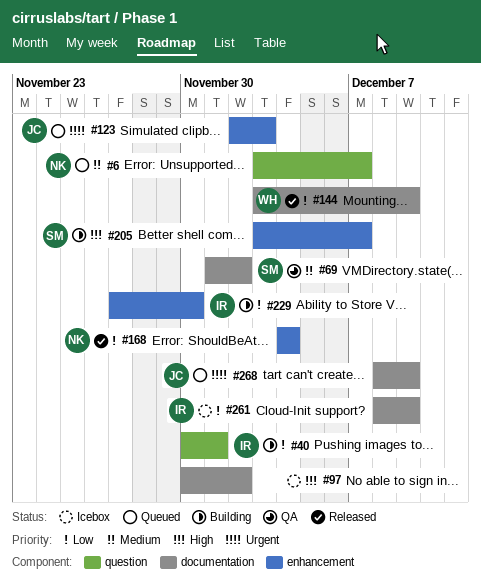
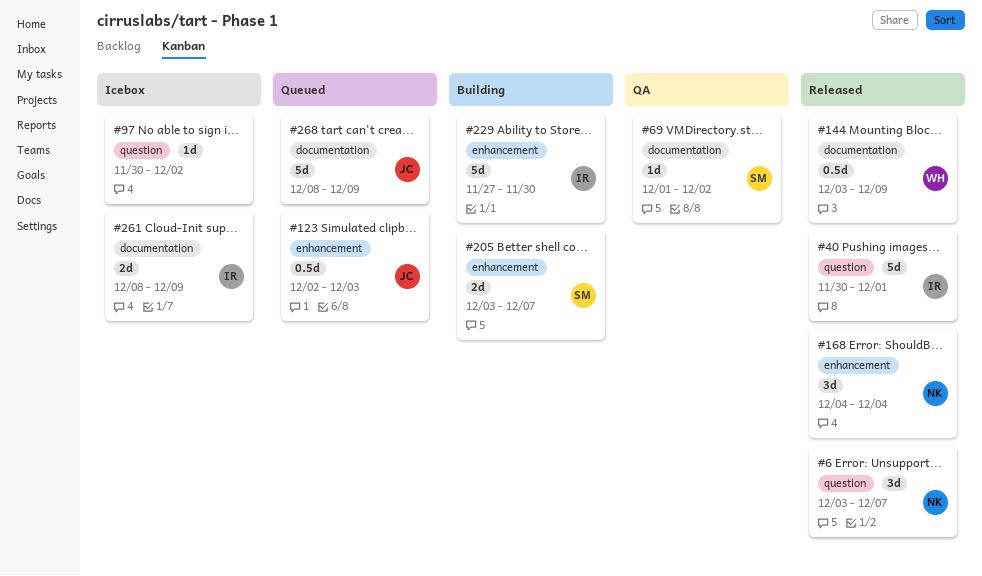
#6, status: Queued -> Released
#40, status: Building -> Released
#97, label: documentation -> question

